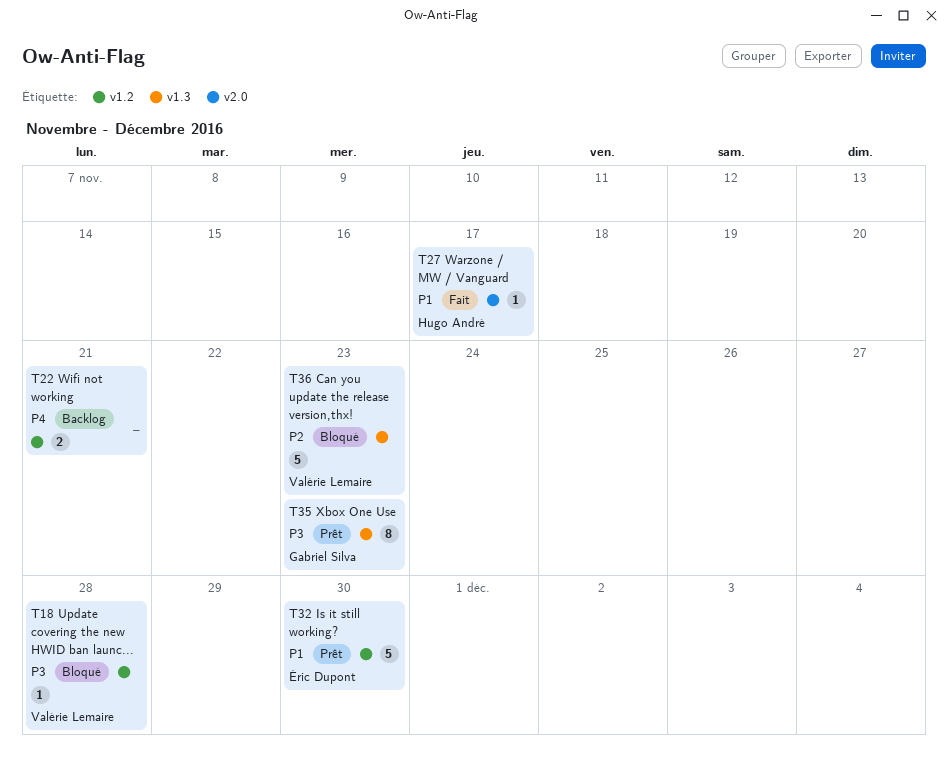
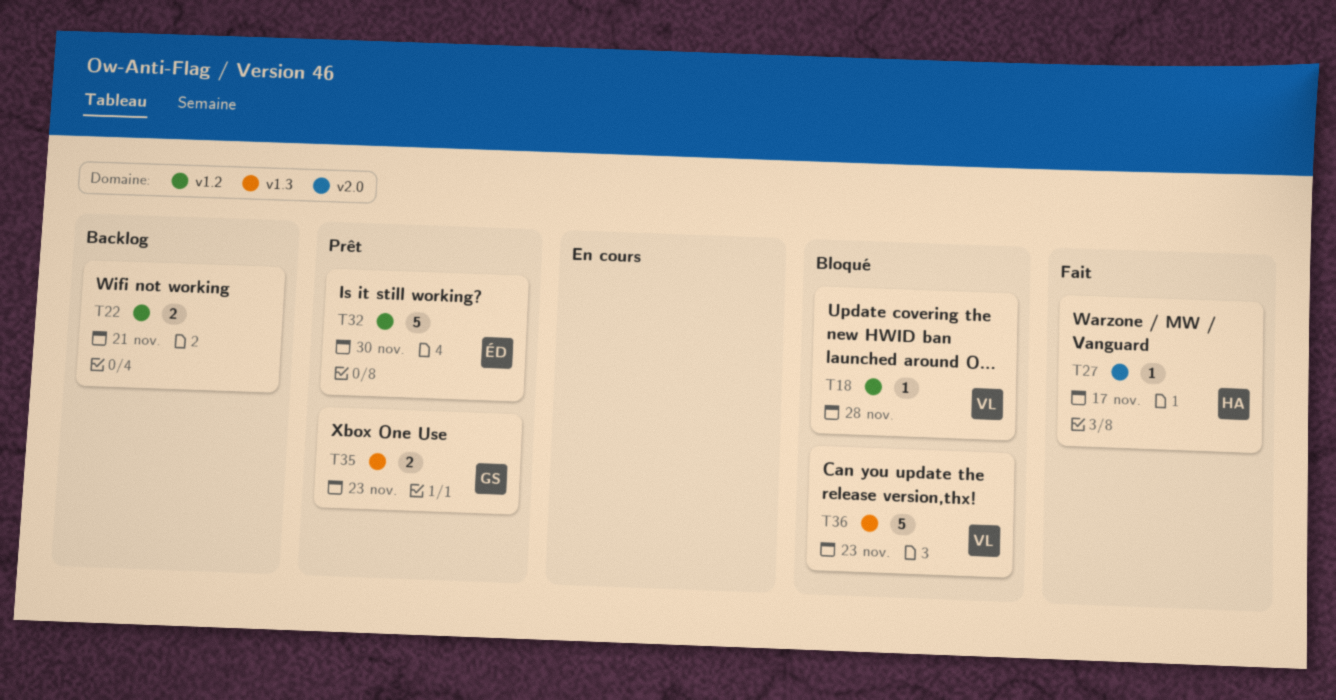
T35, estimate: 8 -> 2

